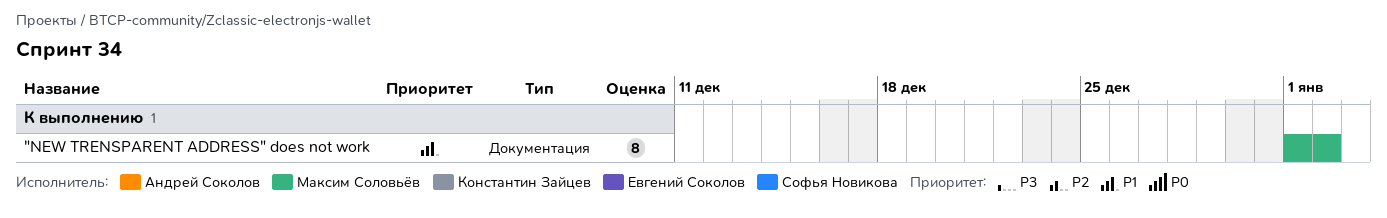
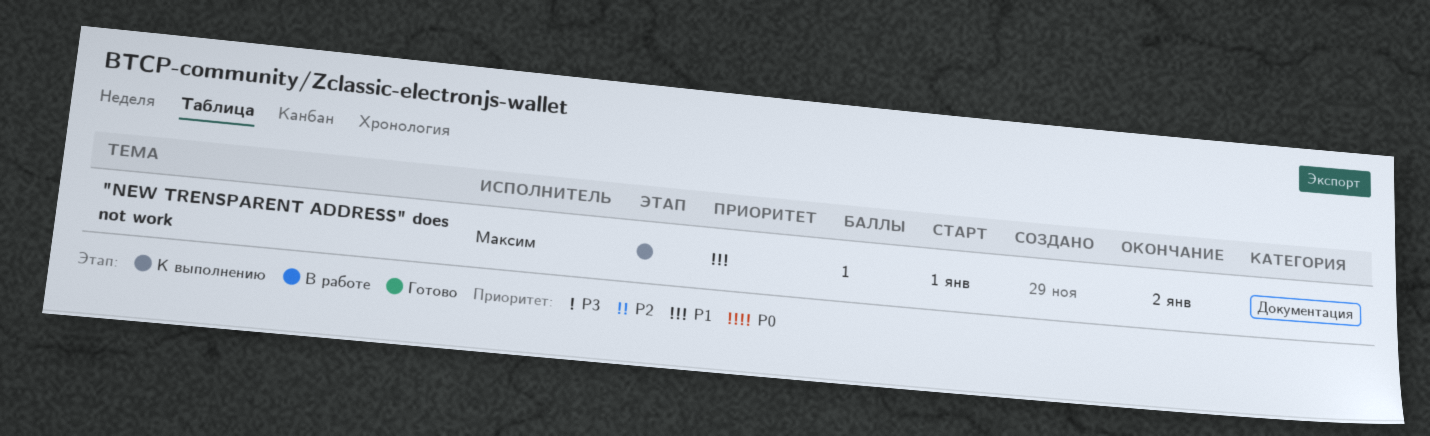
"NEW TRENSPARENT ADDRESS" does not work, estimate: 8 -> 1

